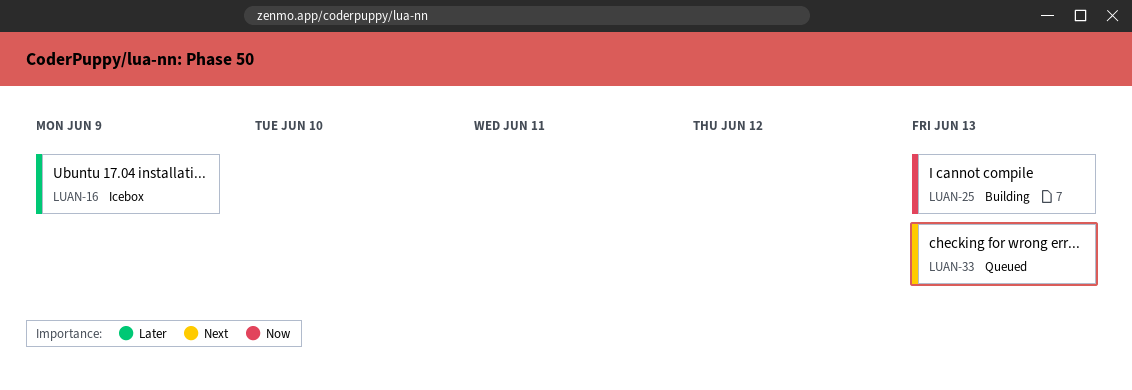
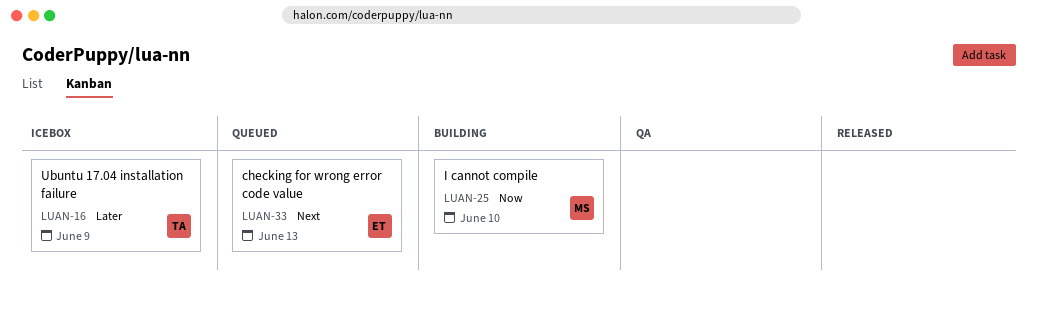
LUAN-25, due: Jun 13 -> Jun 10

